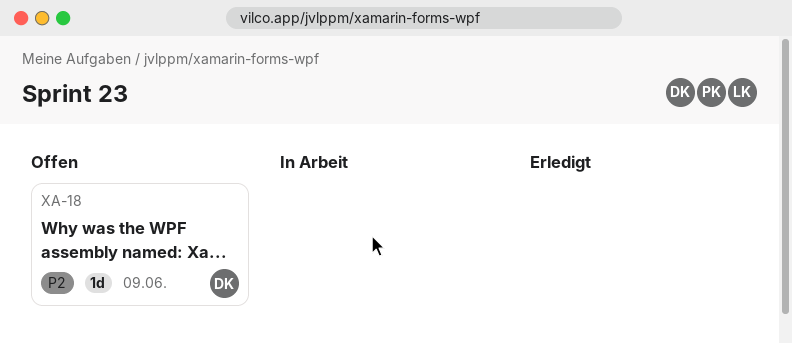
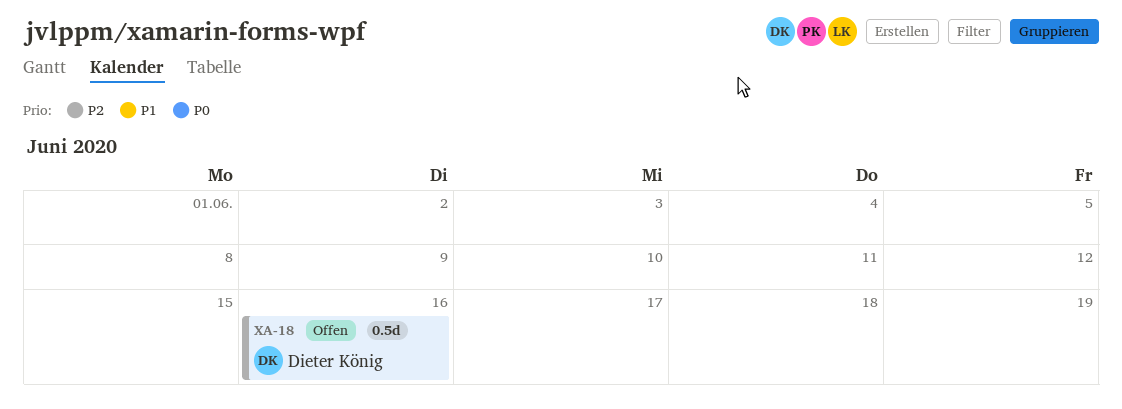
XA-18, estimate: 1d -> 0.5d
XA-18, due: Jun 9 -> Jun 16

